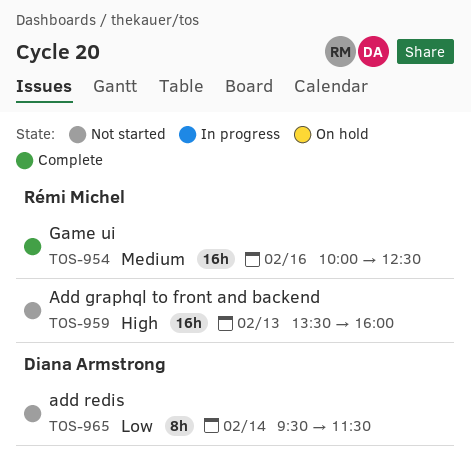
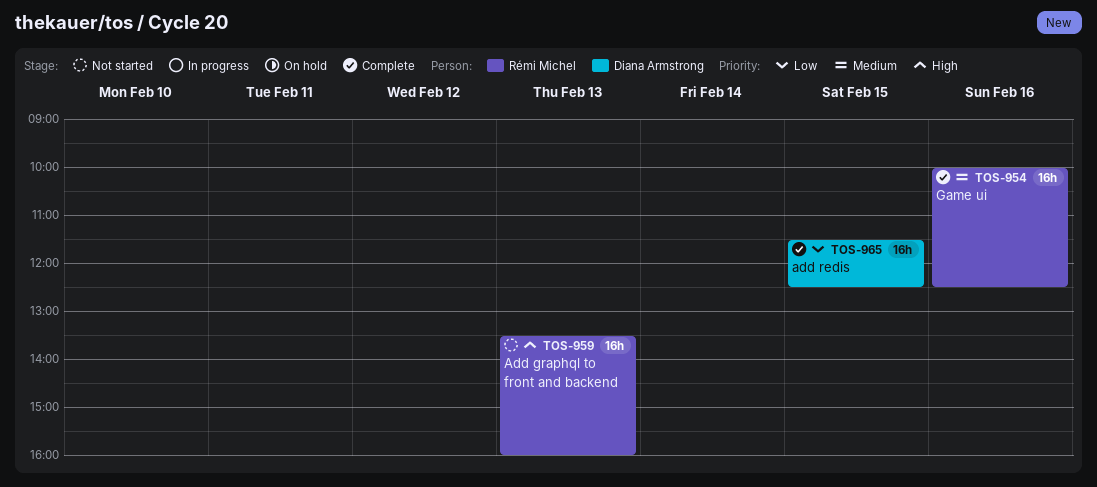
TOS-965, status: Not started -> Complete
TOS-965, estimate: 8h -> 16h
TOS-965, day: Feb 14 -> Feb 15
TOS-965, begins: 09:30 -> 11:30
TOS-965, ends: 11:30 -> 12:30

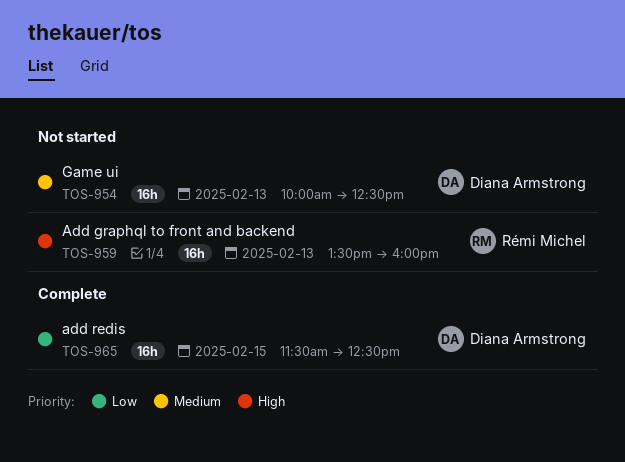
TOS-954, status: Complete -> Not started
TOS-954, owner: Rémi Michel -> Diana Armstrong
TOS-954, day: Feb 16 -> Feb 13

